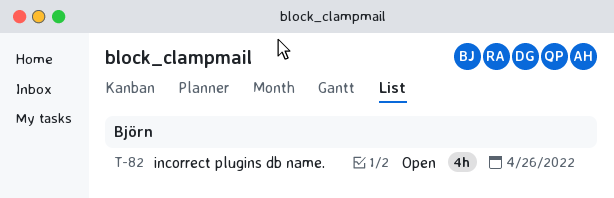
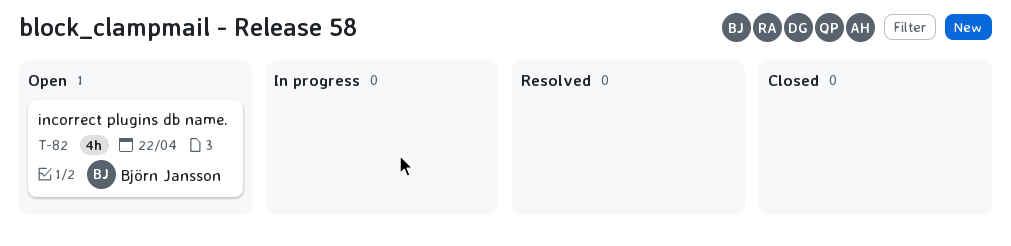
T-82, due: Apr 26 -> Apr 22

